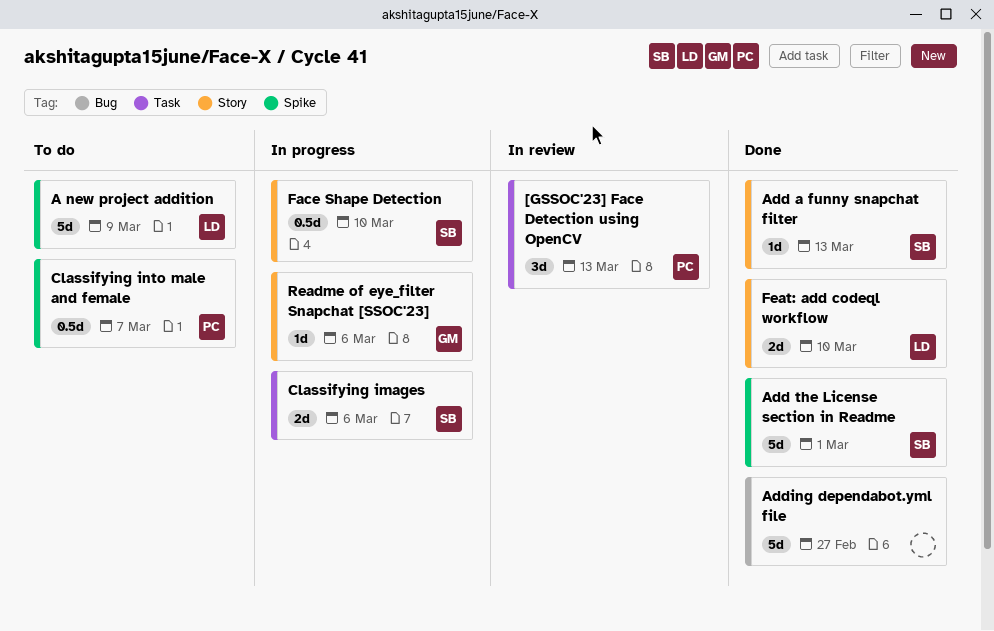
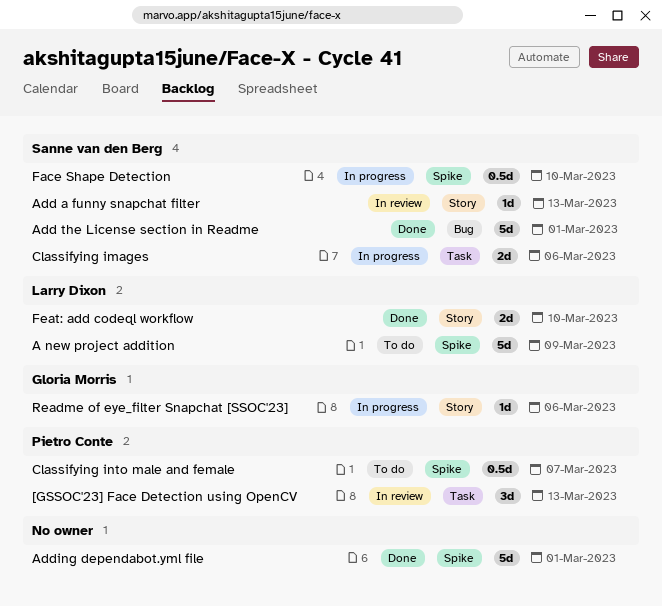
Add a funny snapchat filter, status: Done -> In review
Add the License section in Readme, label: Spike -> Bug
Adding dependabot.yml file, label: Bug -> Spike
Adding dependabot.yml file, due: Feb 27 -> Mar 1
Face Shape Detection, label: Story -> Spike

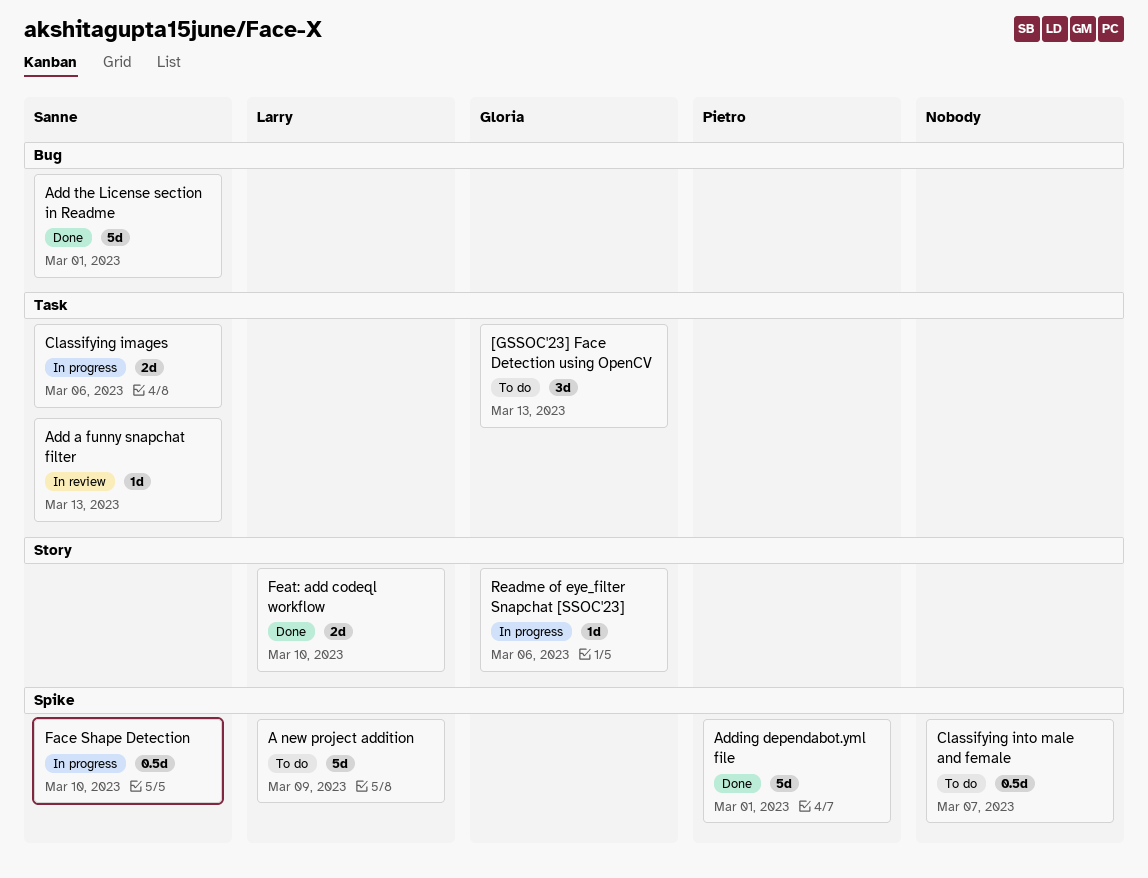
[GSSOC'23] Face Detection using OpenCV, status: In review -> To do
[GSSOC'23] Face Detection using OpenCV, owner: Pietro Conte -> Gloria Morris
Add a funny snapchat filter, label: Story -> Task
Adding dependabot.yml file, owner: none -> Pietro Conte
Classifying into male and female, owner: Pietro Conte -> none

